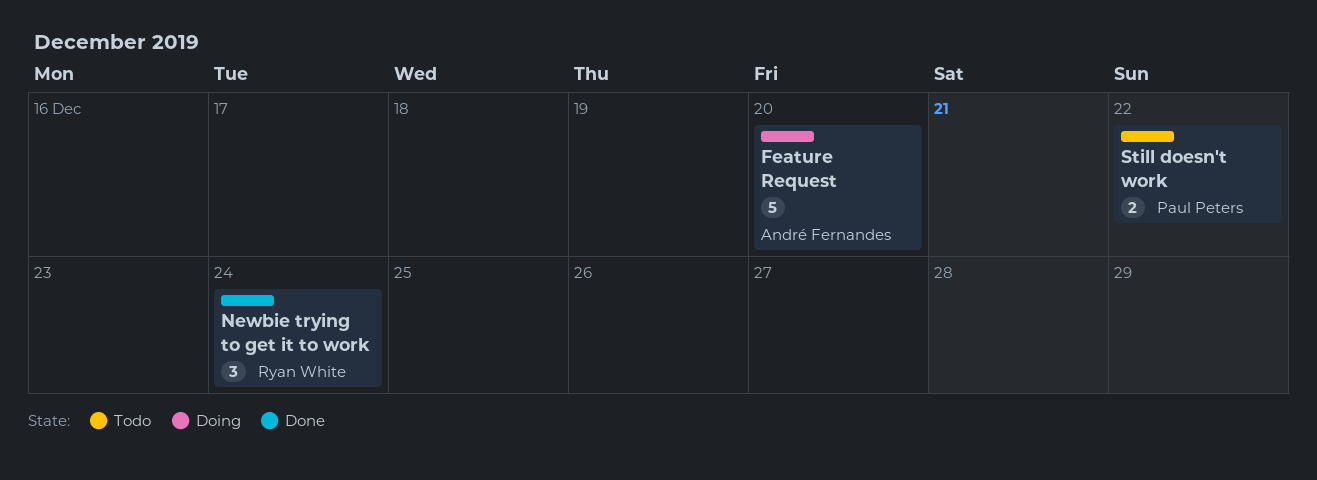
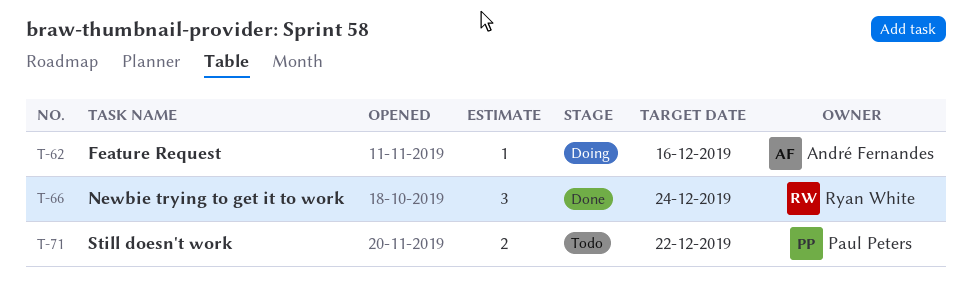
Feature Request, estimate: 5 -> 1
Feature Request, due: Dec 20 -> Dec 16

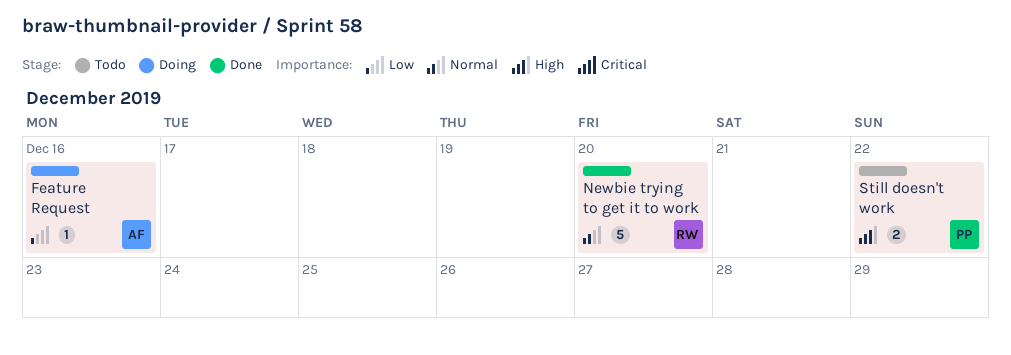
Newbie trying to get it to work, estimate: 3 -> 5
Newbie trying to get it to work, due: Dec 24 -> Dec 20

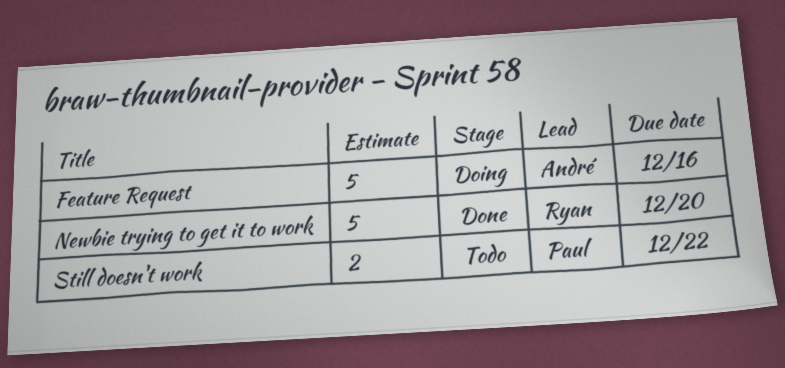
Feature Request, estimate: 1 -> 5

